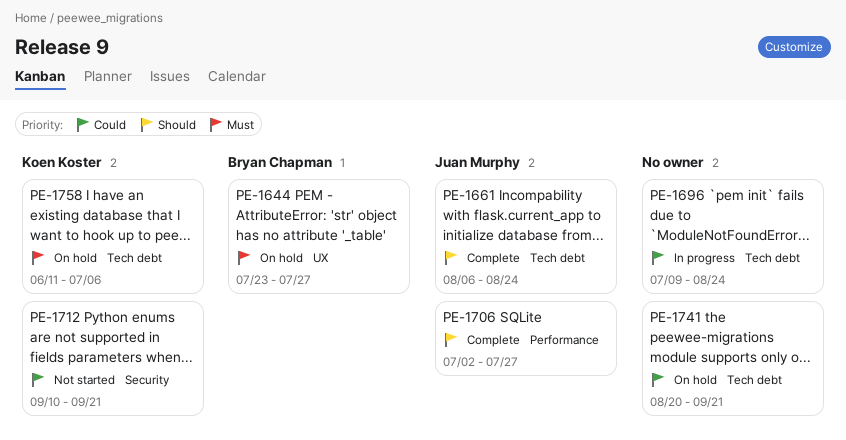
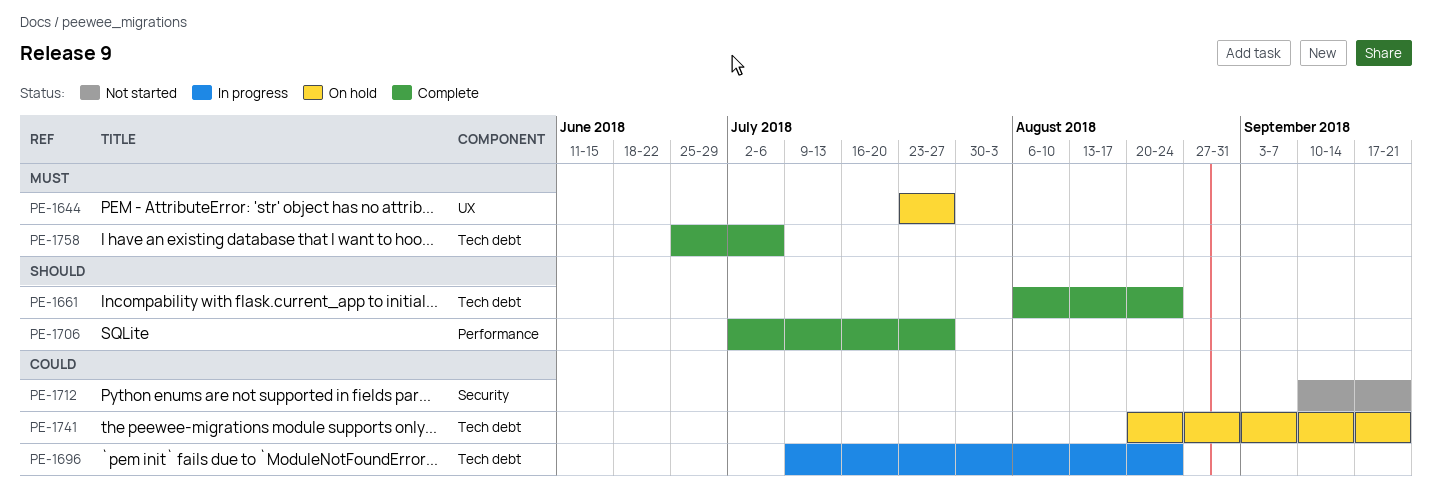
PE-1758, status: On hold -> Complete
PE-1758, start: Jun 11 -> Jun 25

